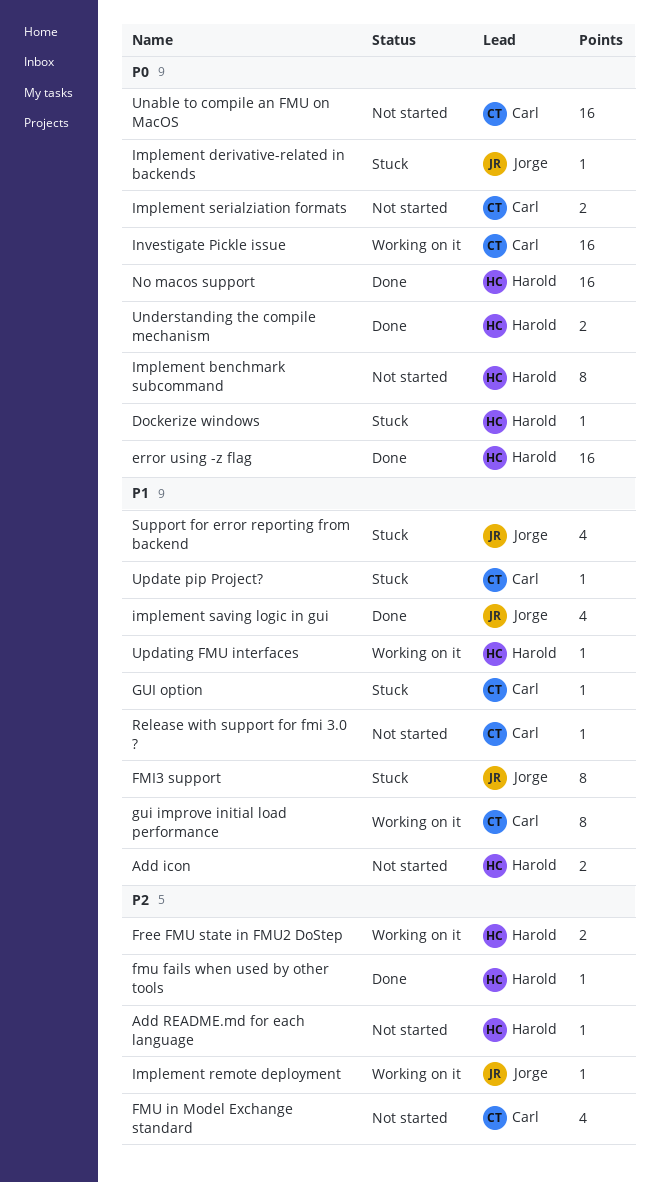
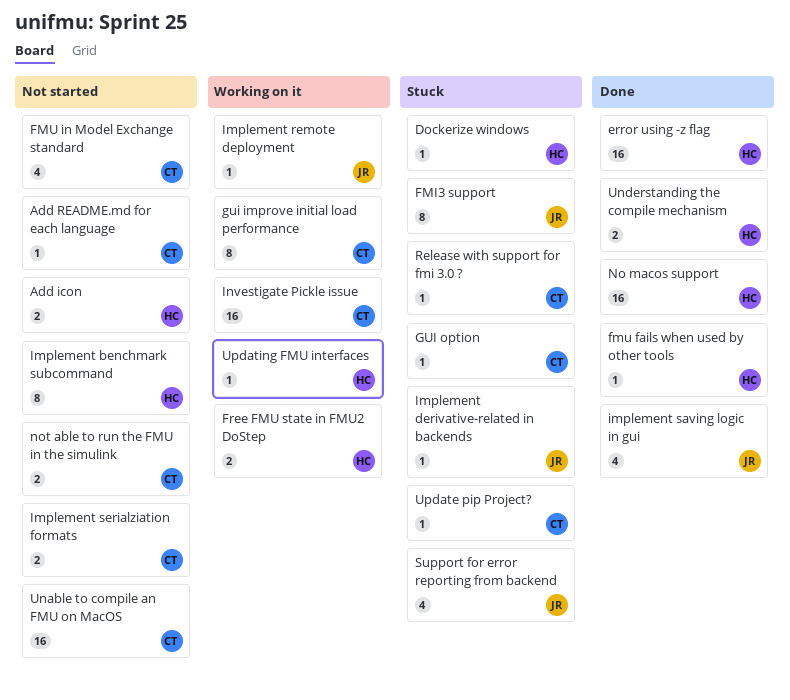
Add README.md for each language, owner: Harold -> Carl
not able to run the FMU in the simulink: none -> present
Release with support for fmi 3.0 ?, status: Not started -> Stuck

